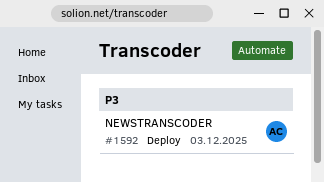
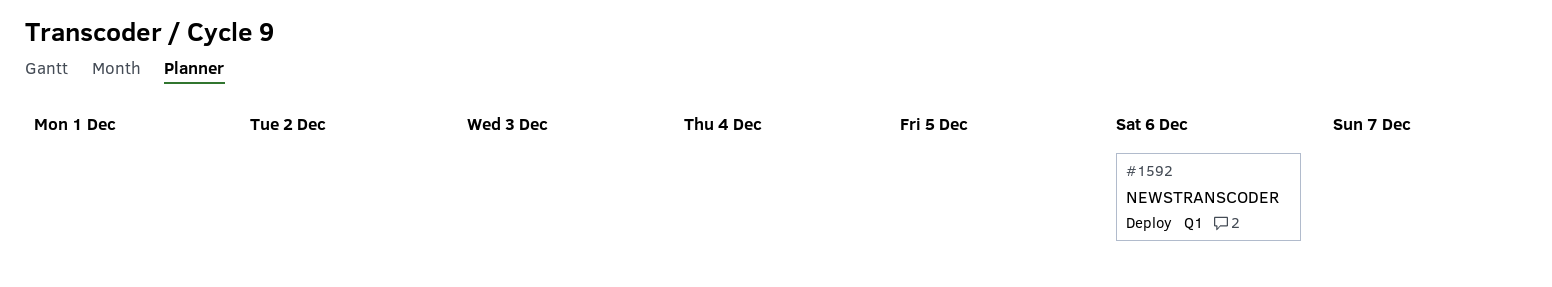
#1592, due: Dec 3 -> Dec 6

